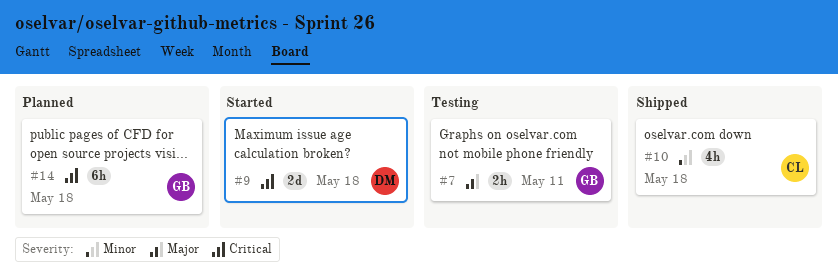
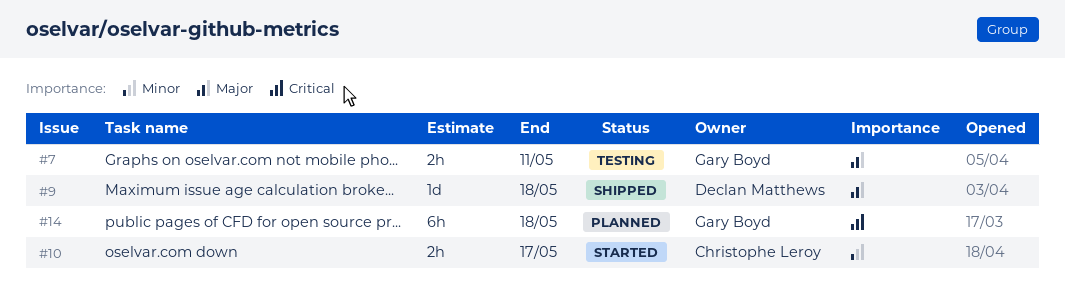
#9, status: Started -> Shipped
#9, priority: Critical -> Major
#9, estimate: 2d -> 1d
#10, status: Shipped -> Started
#10, estimate: 4h -> 2h
#10, due: May 18 -> May 17

